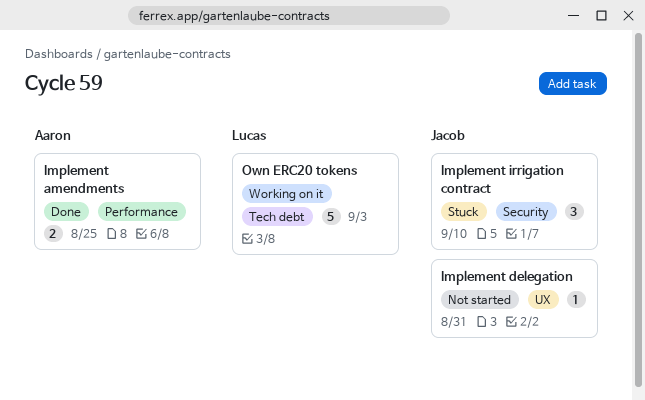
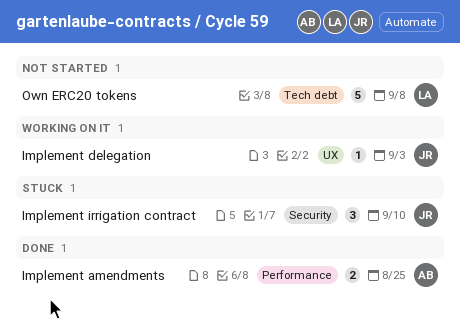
Implement delegation, status: Not started -> Working on it
Implement delegation, due: Aug 31 -> Sep 3
Own ERC20 tokens, status: Working on it -> Not started
Own ERC20 tokens, due: Sep 3 -> Sep 8

